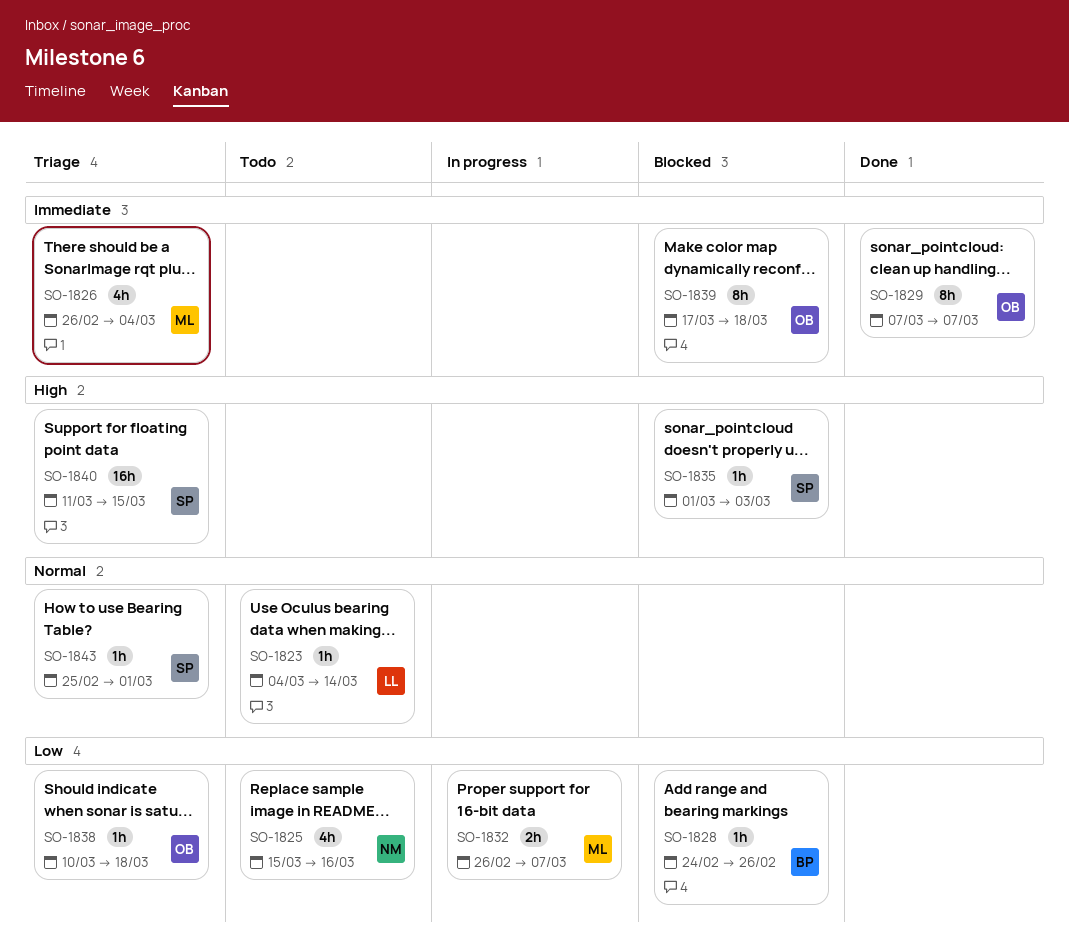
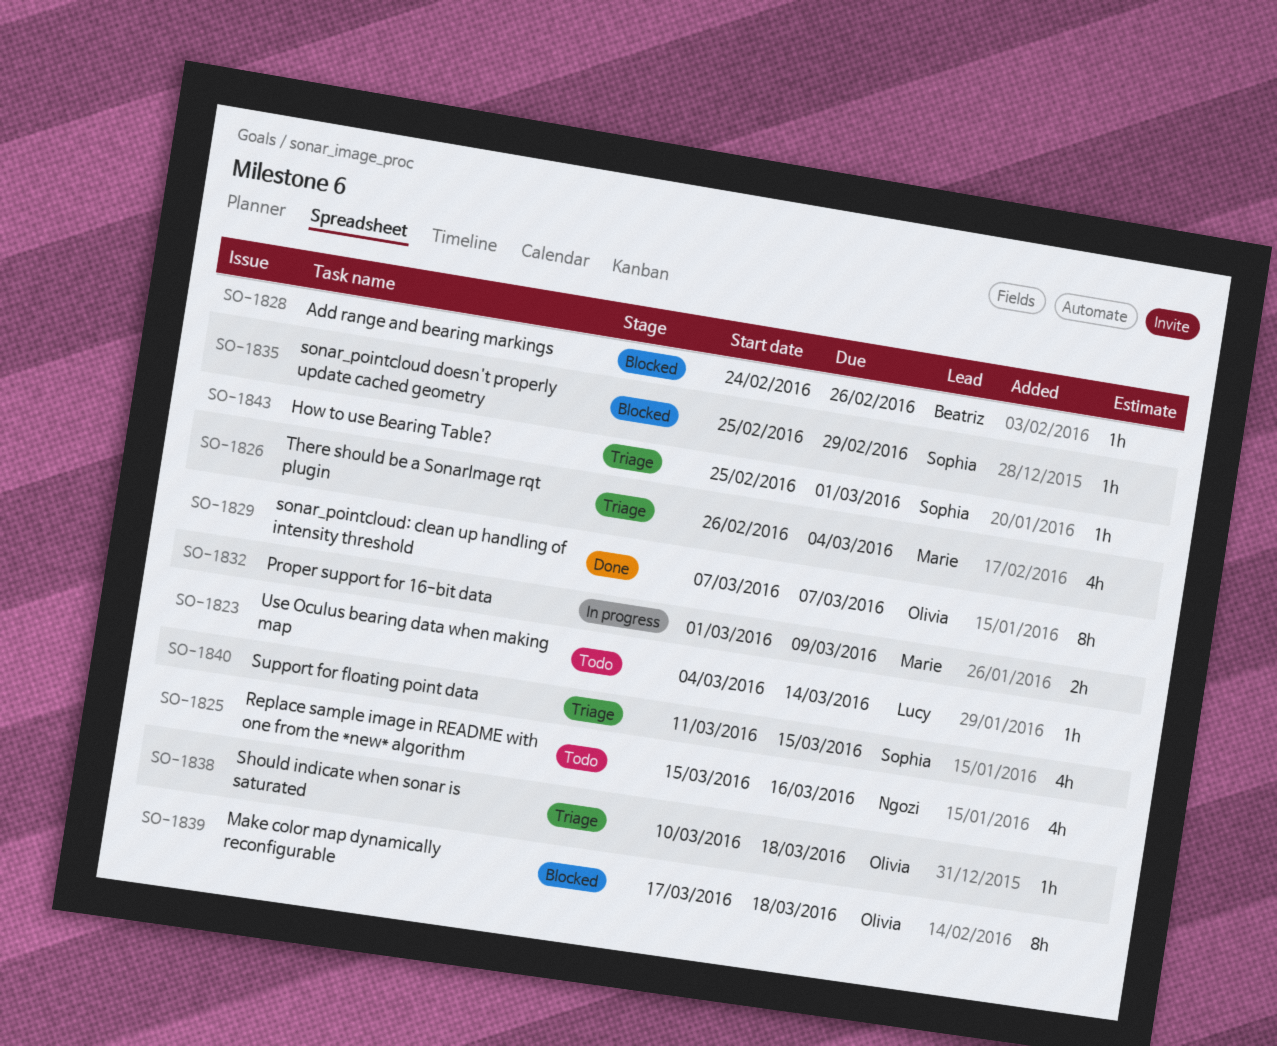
SO-1832, start: Feb 26 -> Mar 1
SO-1832, due: Mar 7 -> Mar 9
SO-1835, start: Mar 1 -> Feb 25
SO-1835, due: Mar 3 -> Feb 29
SO-1840, estimate: 16h -> 4h

